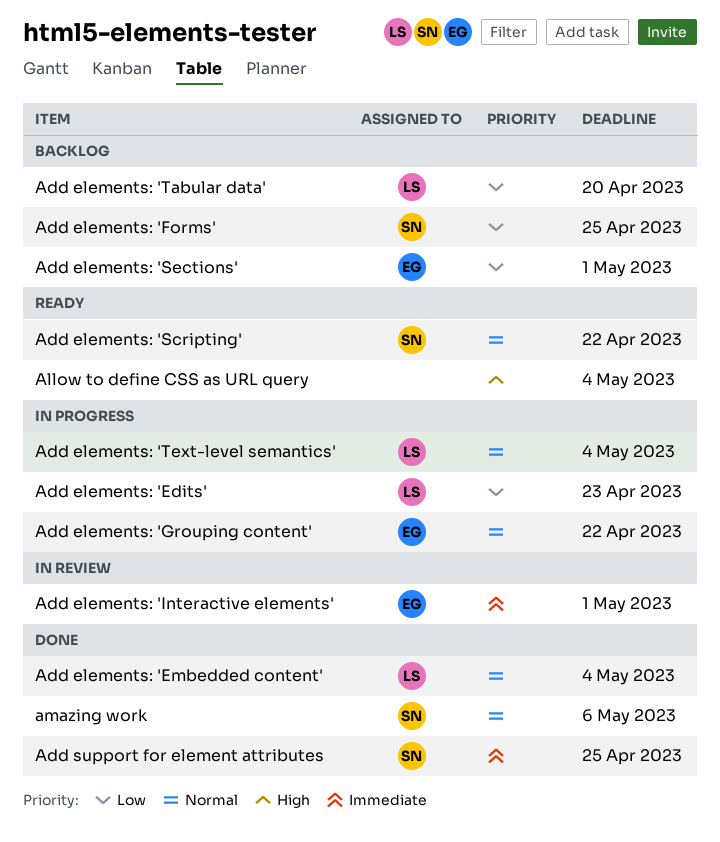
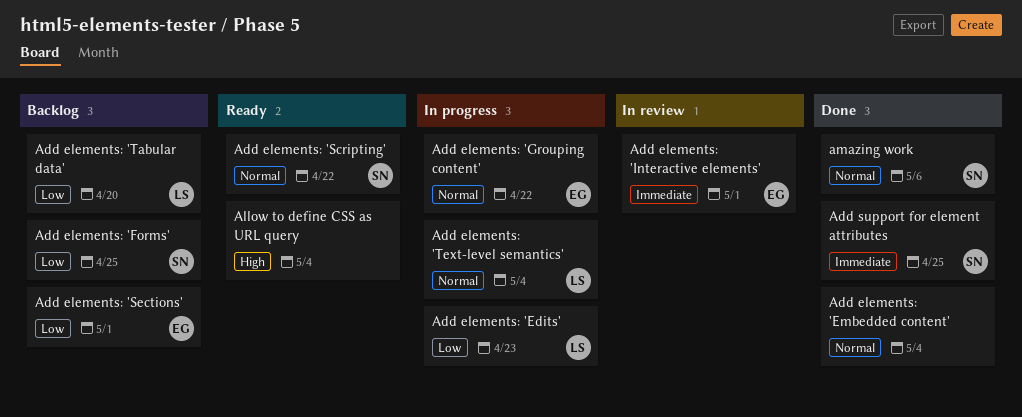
Add elements: 'Embedded content', owner: LS -> none

